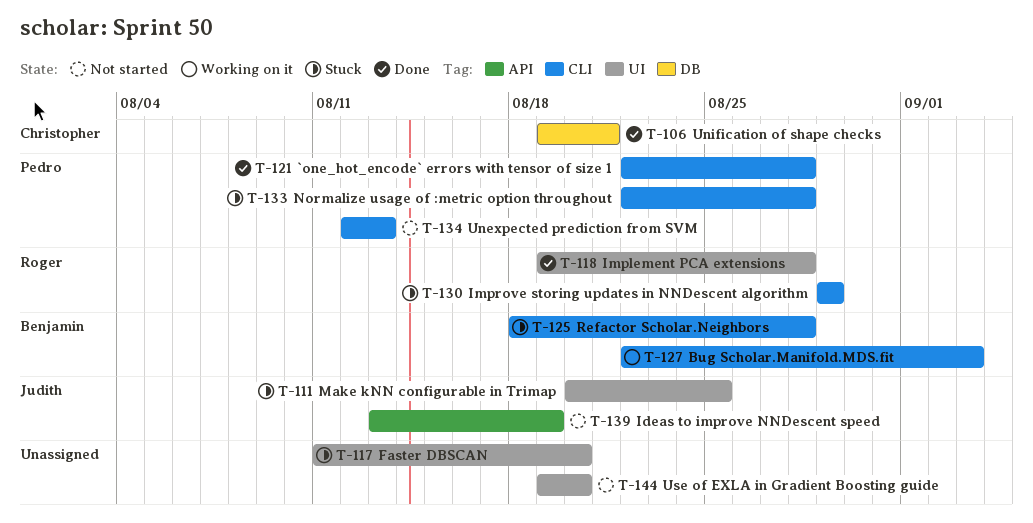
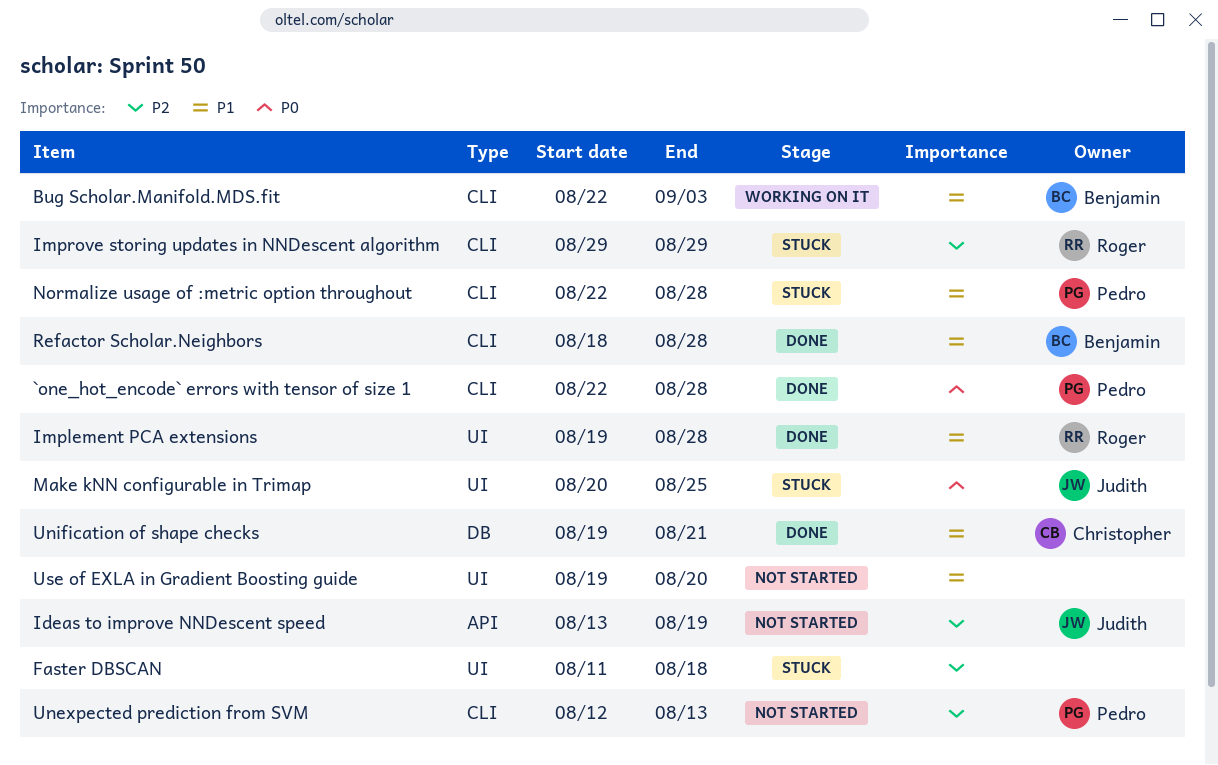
Faster DBSCAN, due: Aug 20 -> Aug 18
Refactor Scholar.Neighbors, status: Stuck -> Done

